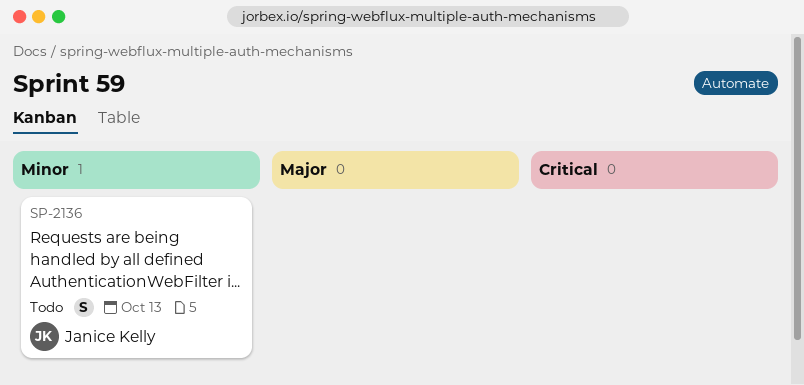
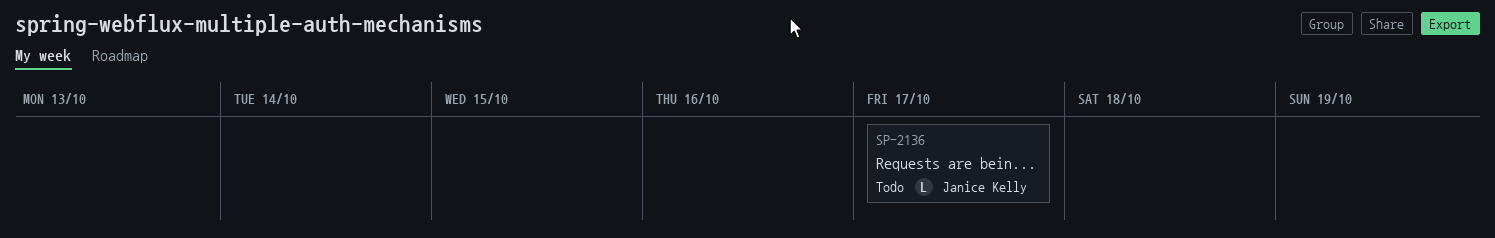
SP-2136, estimate: S -> L
SP-2136, due: Oct 13 -> Oct 17

